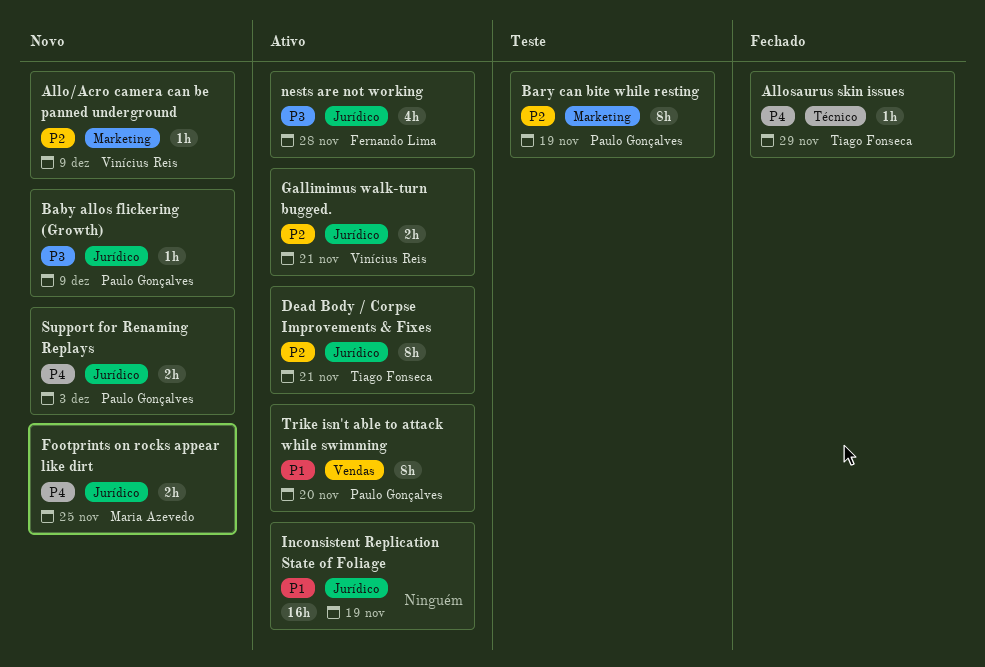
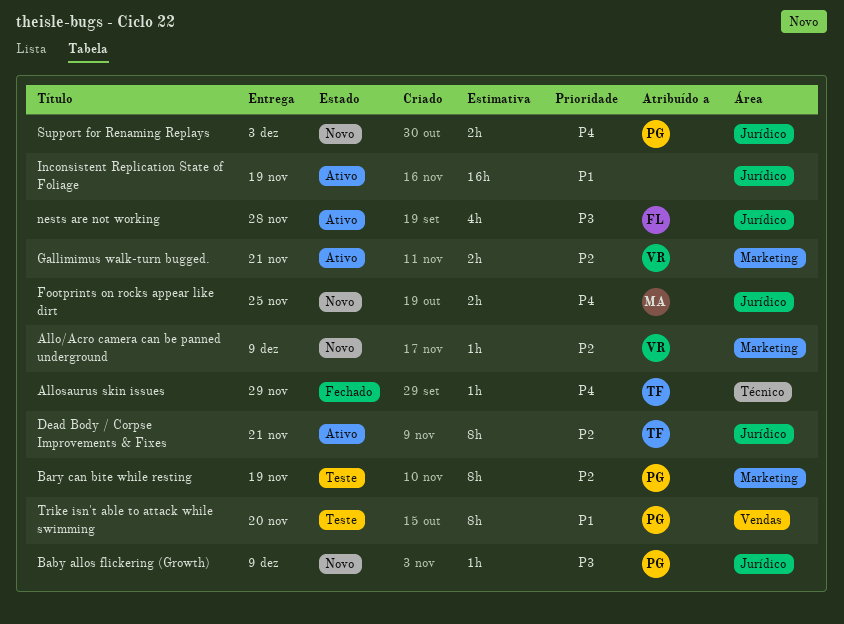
Gallimimus walk-turn bugged., label: Jurídico -> Marketing
Trike isn't able to attack while swimming, status: Ativo -> Teste

